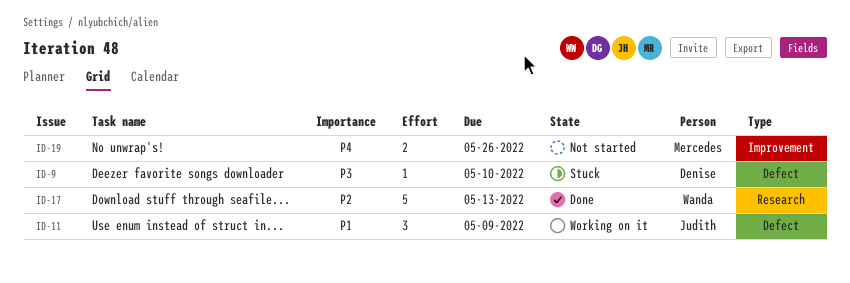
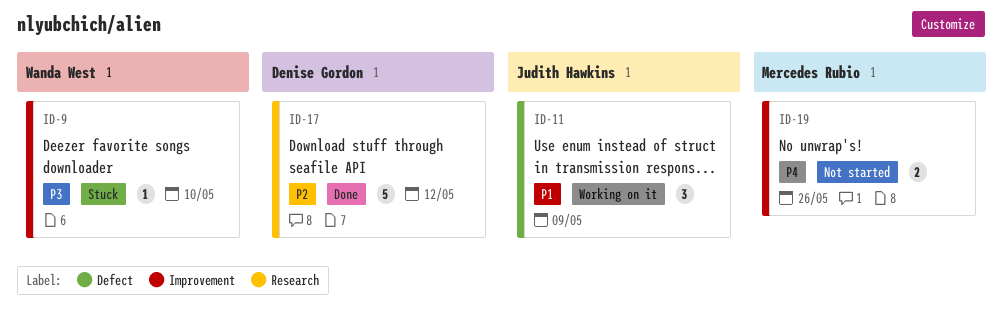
ID-9, owner: Denise Gordon -> Wanda West
ID-9, label: Defect -> Improvement
ID-17, owner: Wanda West -> Denise Gordon
ID-17, due: May 13 -> May 12

